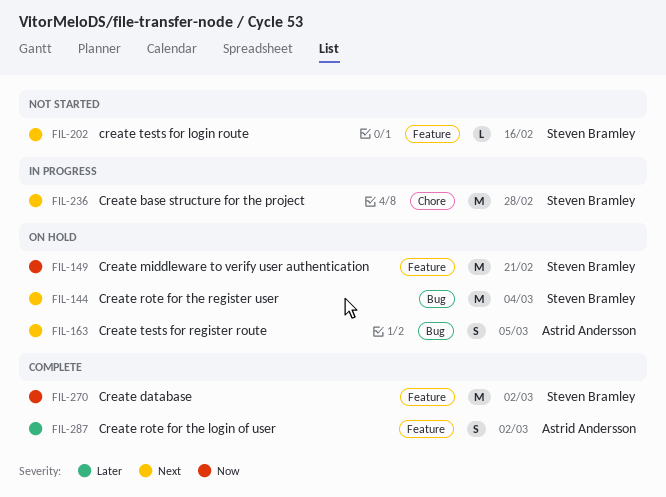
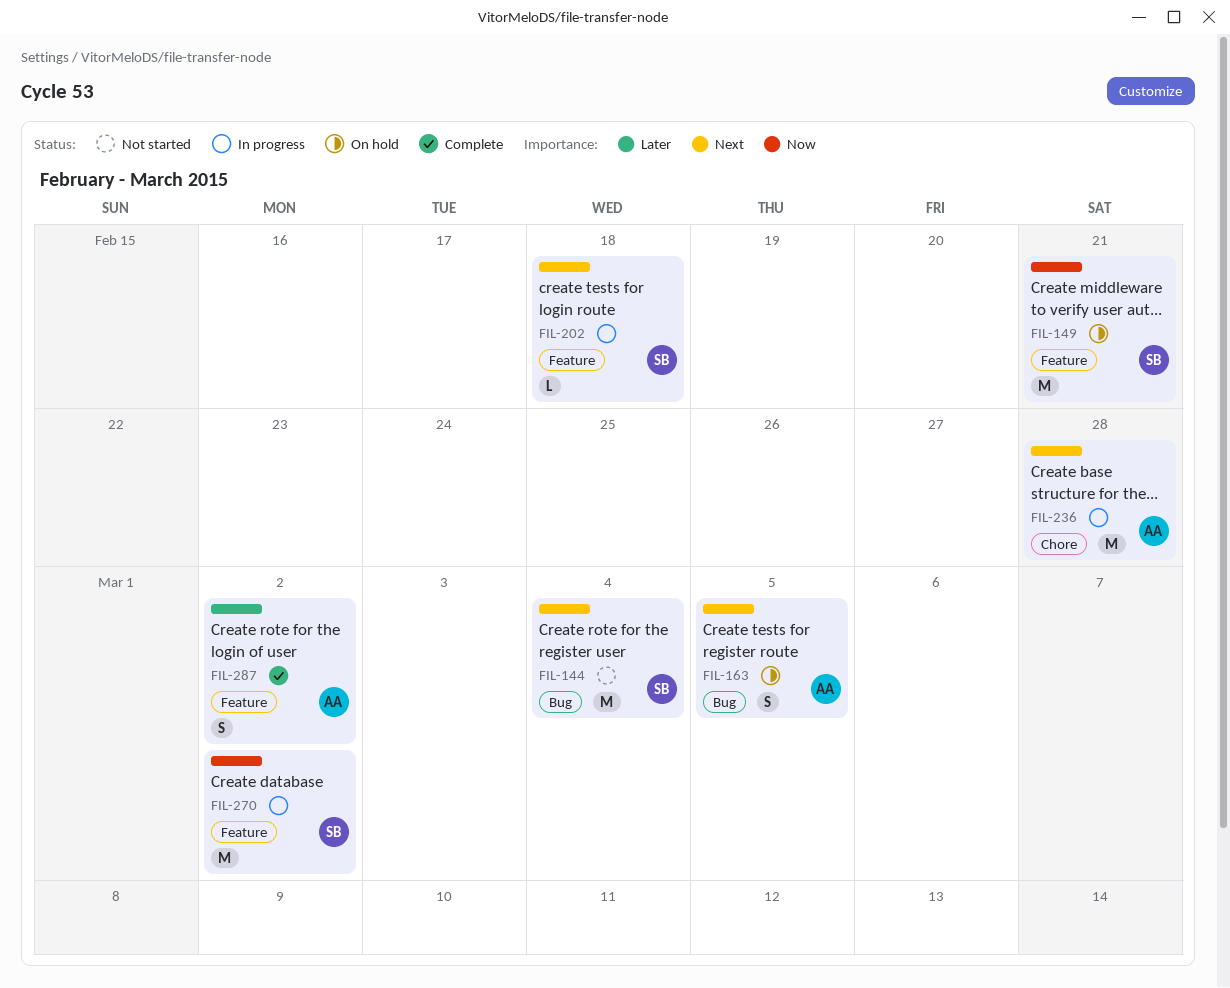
FIL-144, status: On hold -> Not started
FIL-202, status: Not started -> In progress
FIL-202, due: Feb 16 -> Feb 18
FIL-236, owner: Steven Bramley -> Astrid Andersson
FIL-270, status: Complete -> In progress

